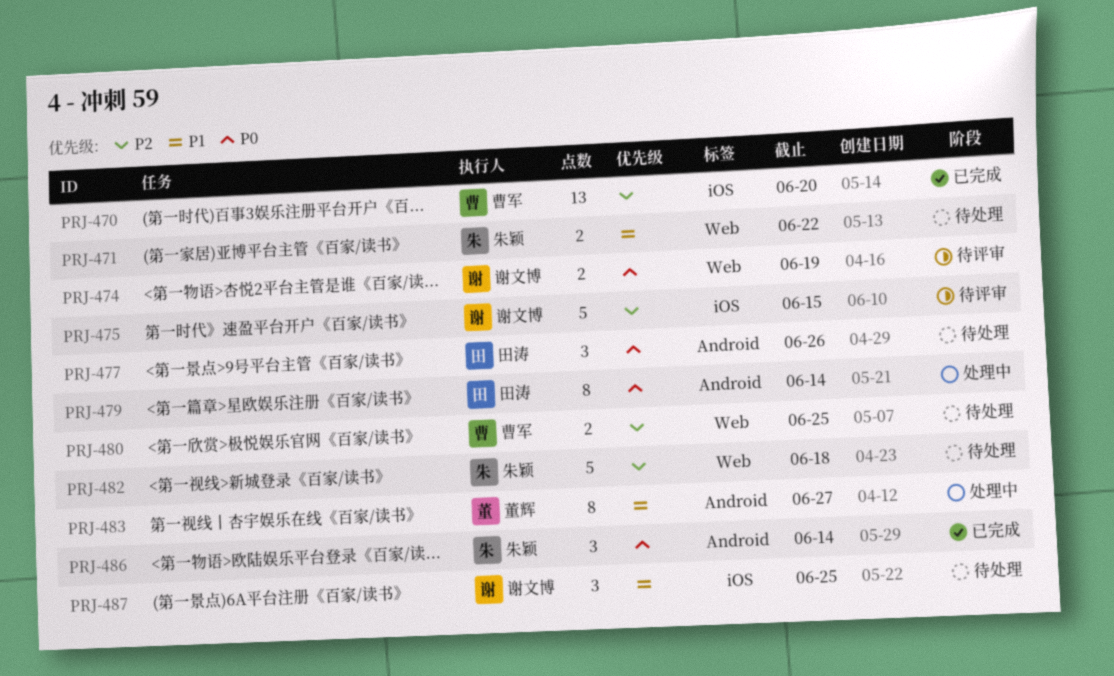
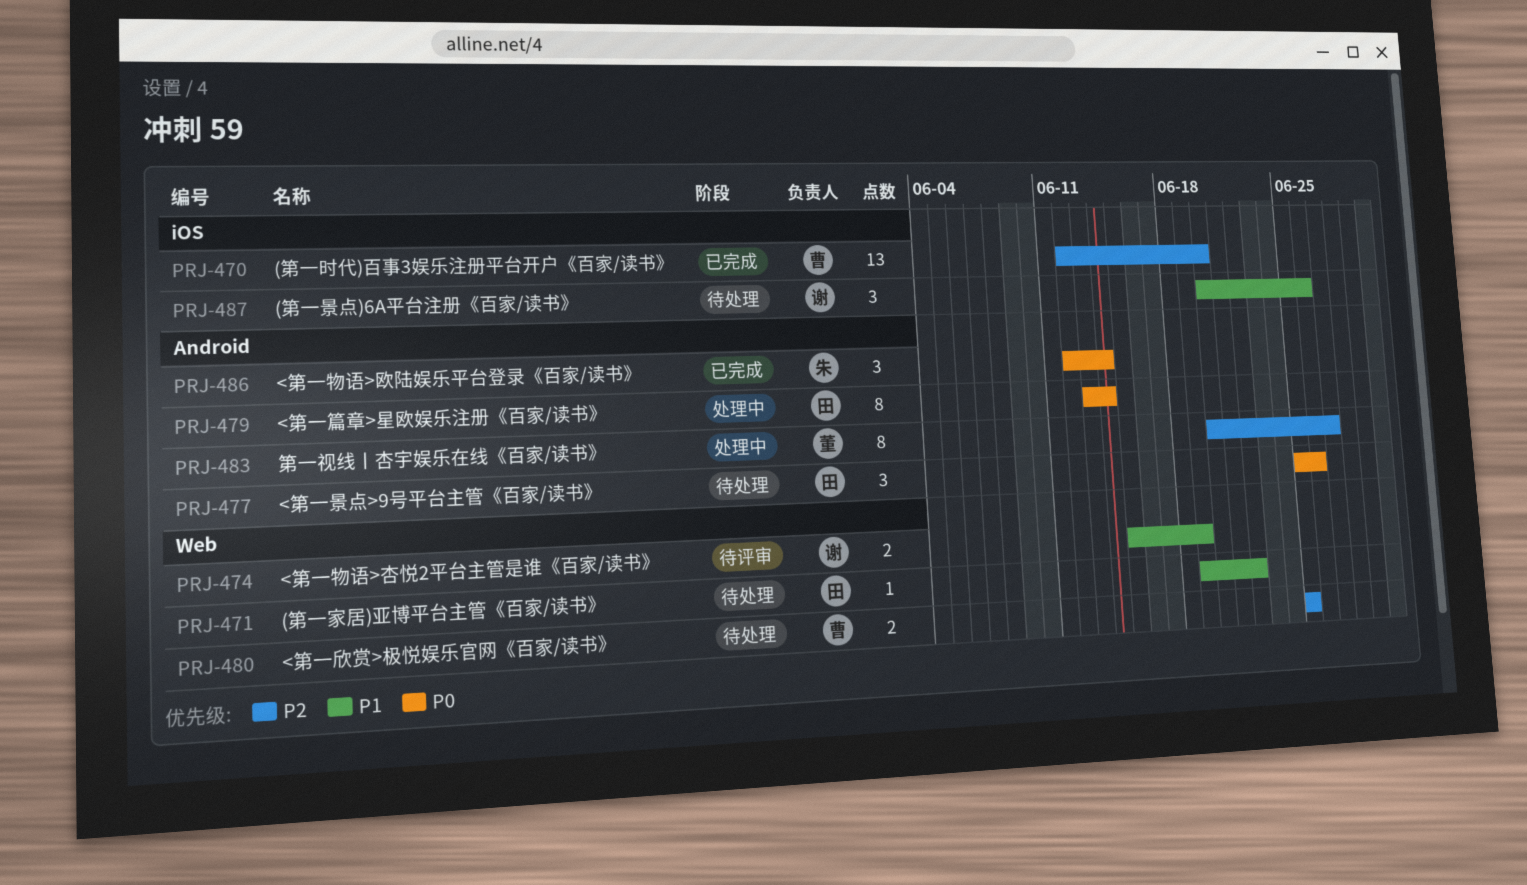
PRJ-471, owner: 朱颖 -> 田涛
PRJ-471, estimate: 2 -> 1
PRJ-474, priority: P0 -> P1
PRJ-475: present -> none
PRJ-482: present -> none
PRJ-483, priority: P1 -> P2
PRJ-487, due: Jun 25 -> Jun 26

